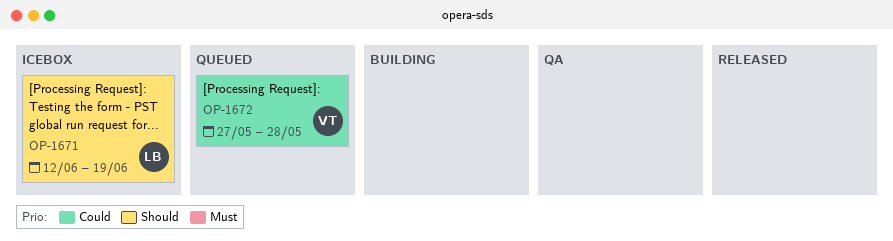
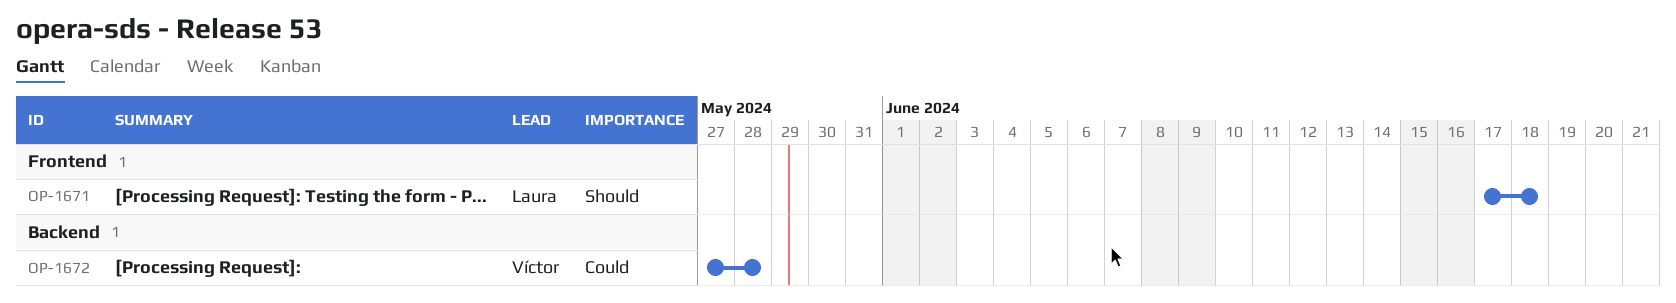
OP-1671, start: Jun 12 -> Jun 17
OP-1671, due: Jun 19 -> Jun 18

